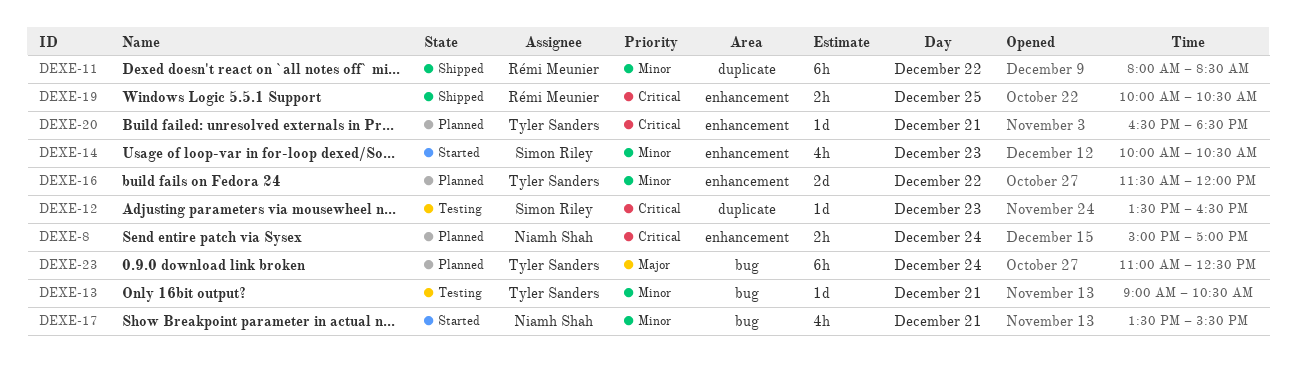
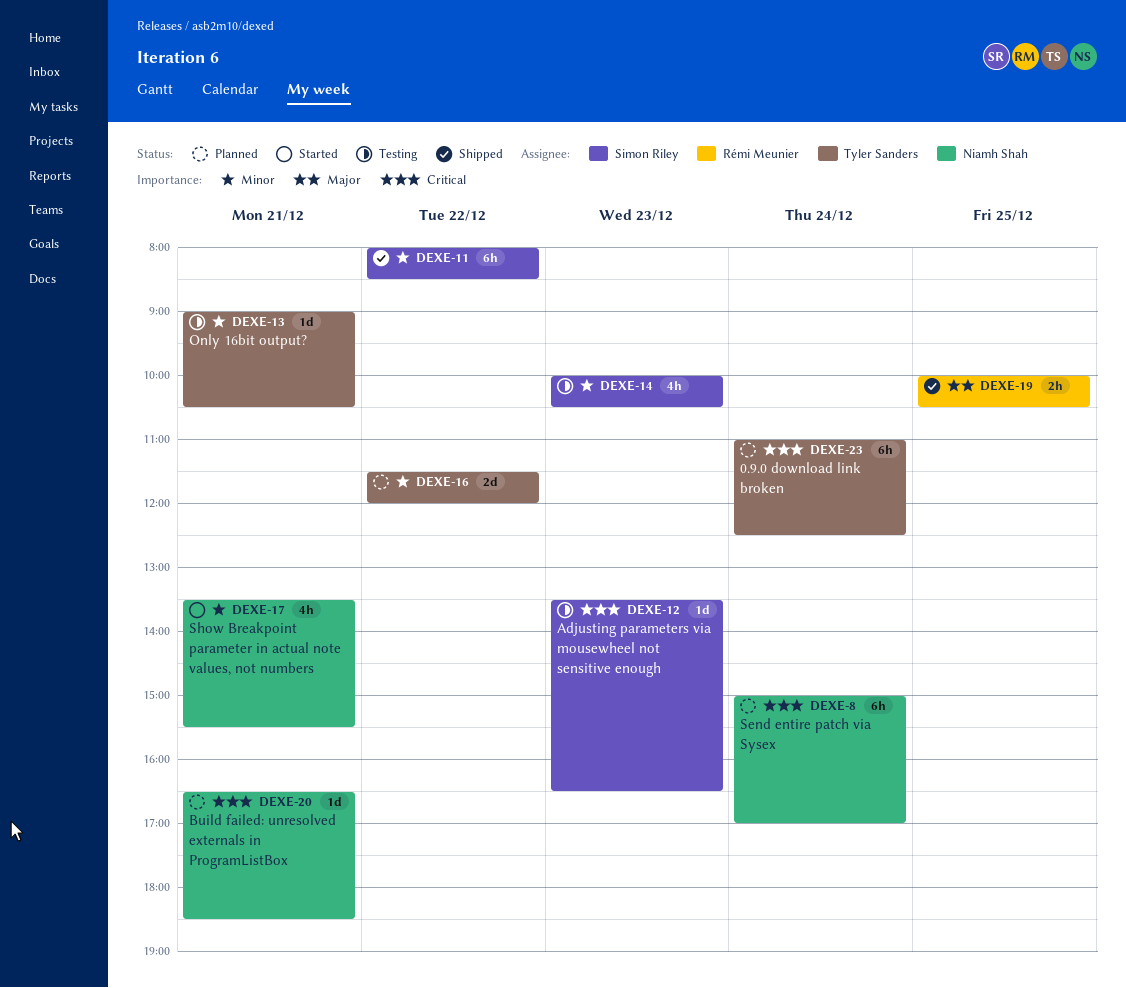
DEXE-8, estimate: 2h -> 6h
DEXE-11, owner: Rémi Meunier -> Simon Riley
DEXE-14, status: Started -> Testing
DEXE-19, priority: Critical -> Major
DEXE-20, owner: Tyler Sanders -> Niamh Shah
DEXE-23, priority: Major -> Critical

